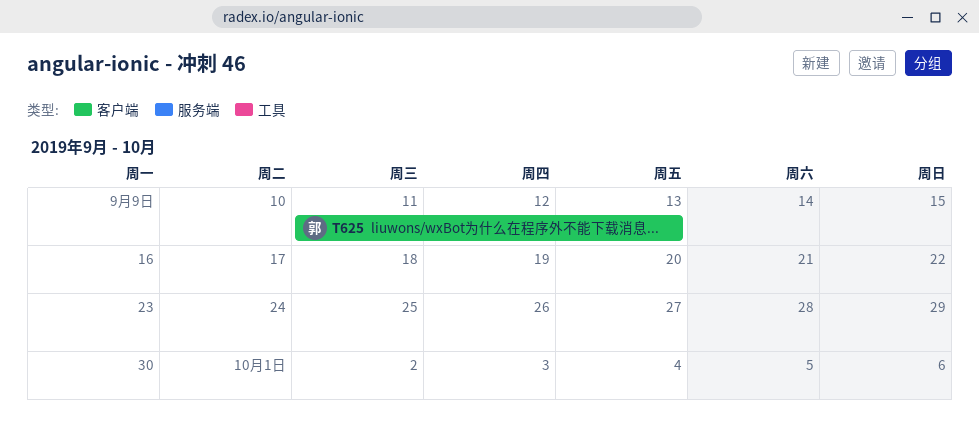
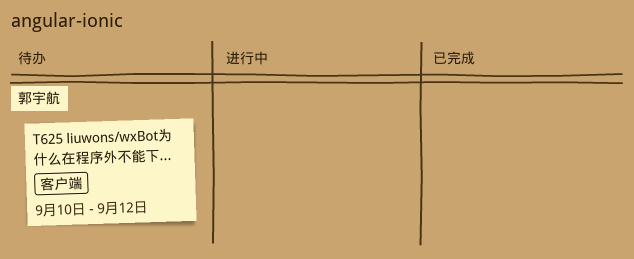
T625, start: Sep 11 -> Sep 10
T625, due: Sep 13 -> Sep 12

